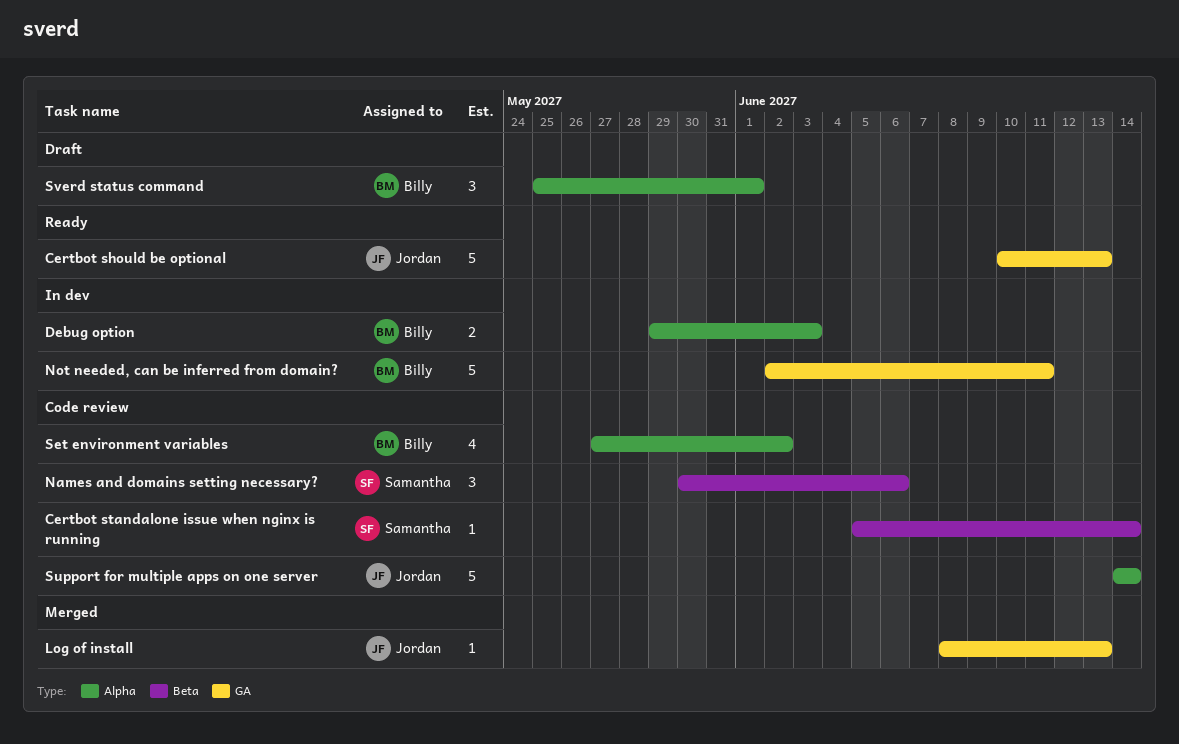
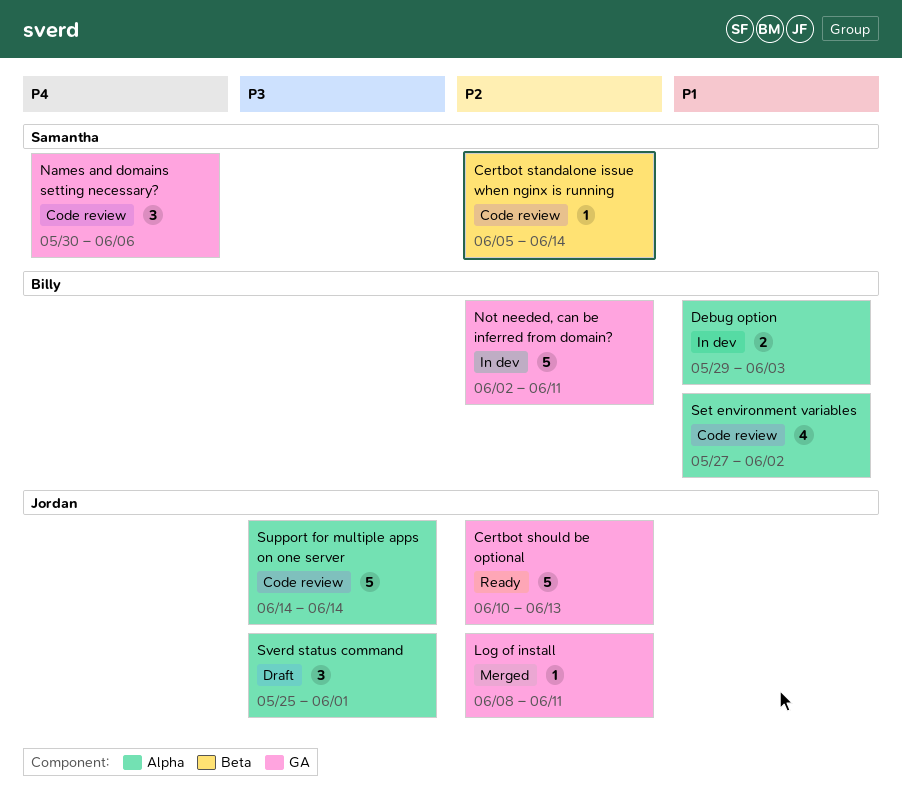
Log of install, due: Jun 13 -> Jun 11
Names and domains setting necessary?, label: Beta -> GA
Sverd status command, owner: Billy -> Jordan

